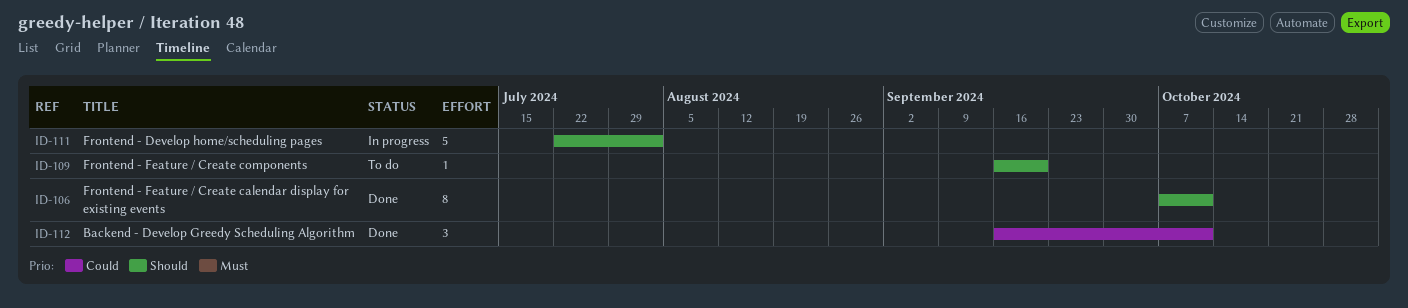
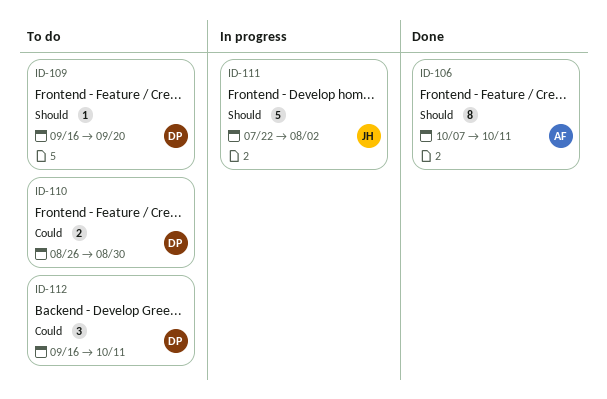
ID-110: none -> present
ID-112, status: Done -> To do

